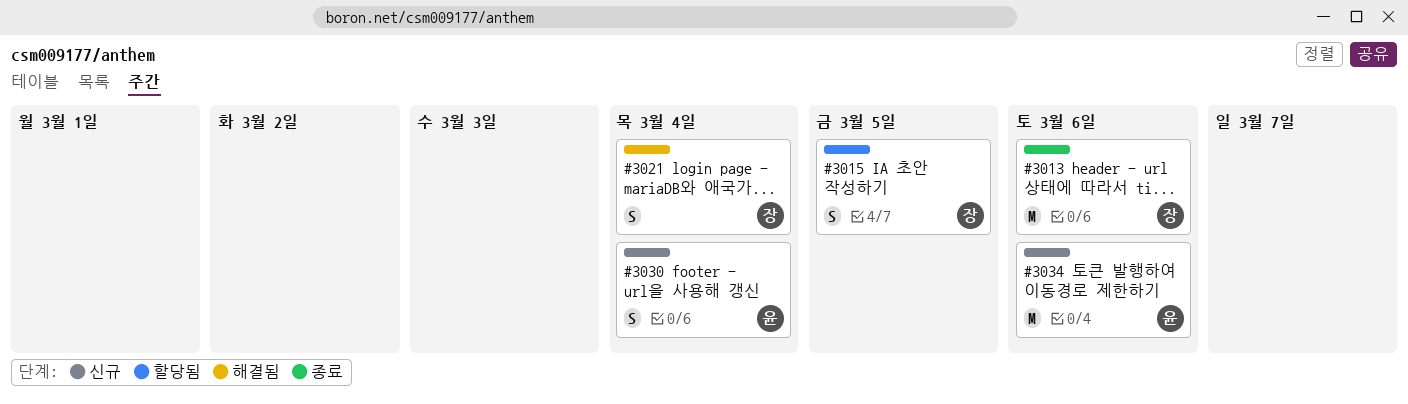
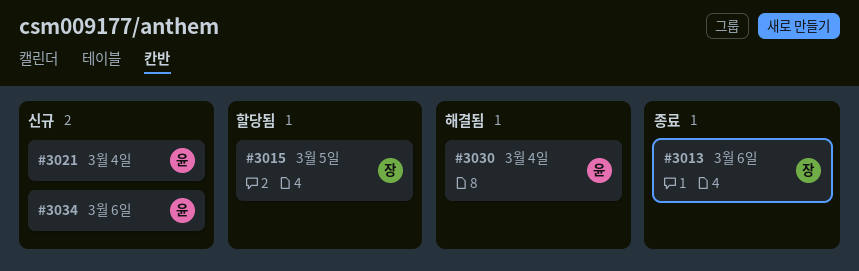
#3021, status: 해결됨 -> 신규
#3021, owner: 장 -> 윤
#3030, status: 신규 -> 해결됨

